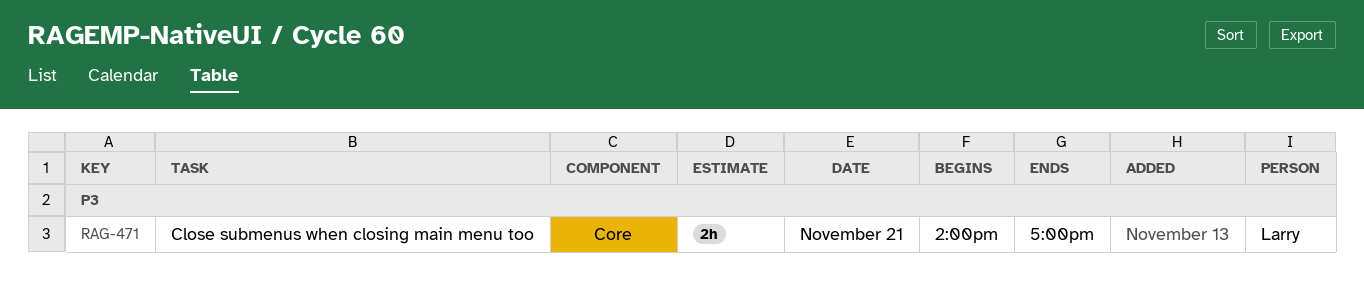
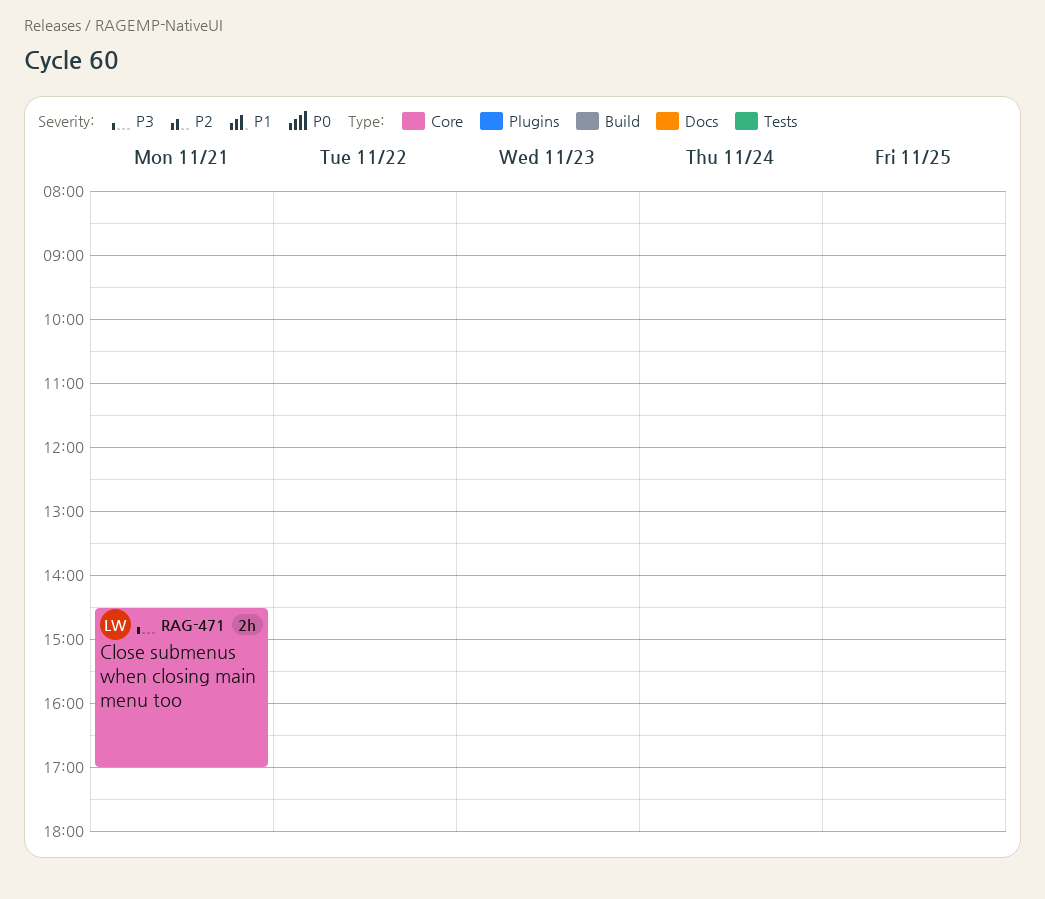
RAG-471, begins: 14:00 -> 14:30

